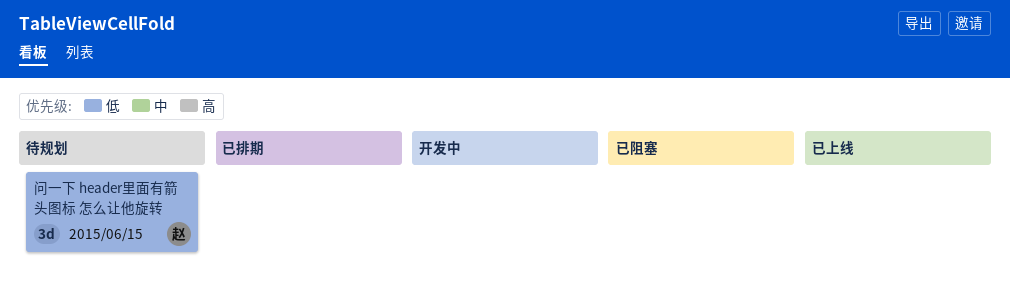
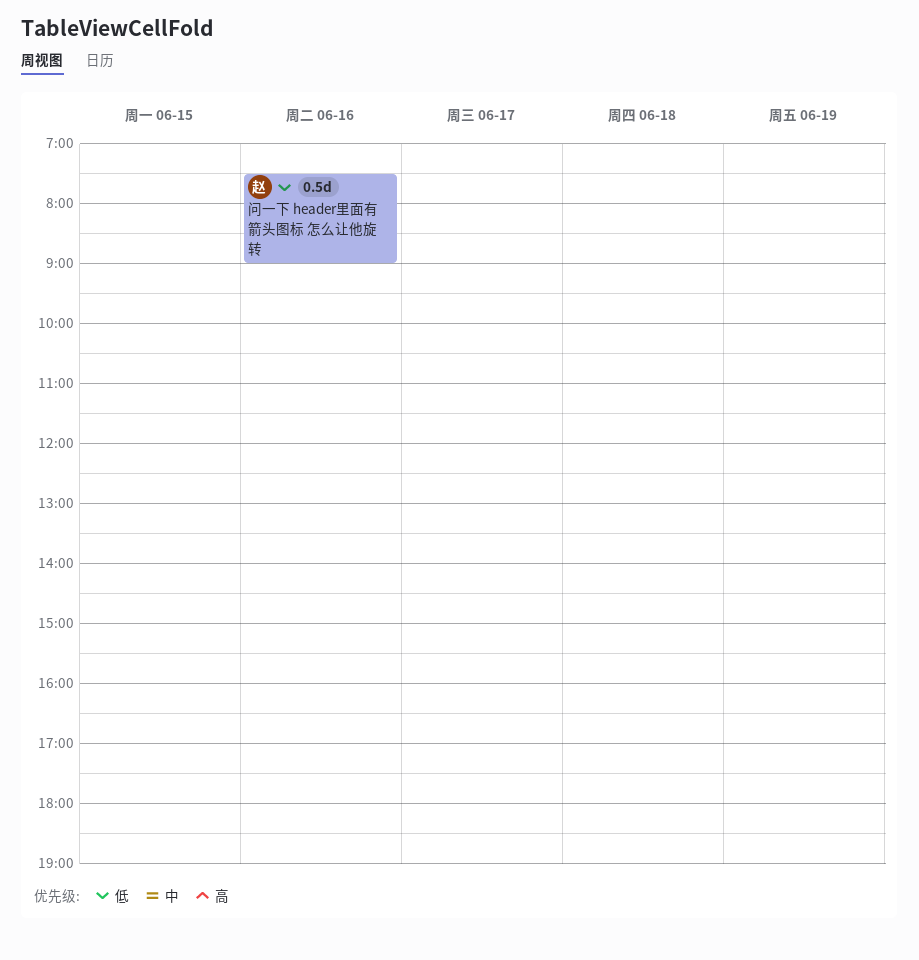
问一下 header里面有箭头图标 怎么让他旋转, estimate: 3d -> 0.5d
问一下 header里面有箭头图标 怎么让他旋转, day: Jun 15 -> Jun 16

